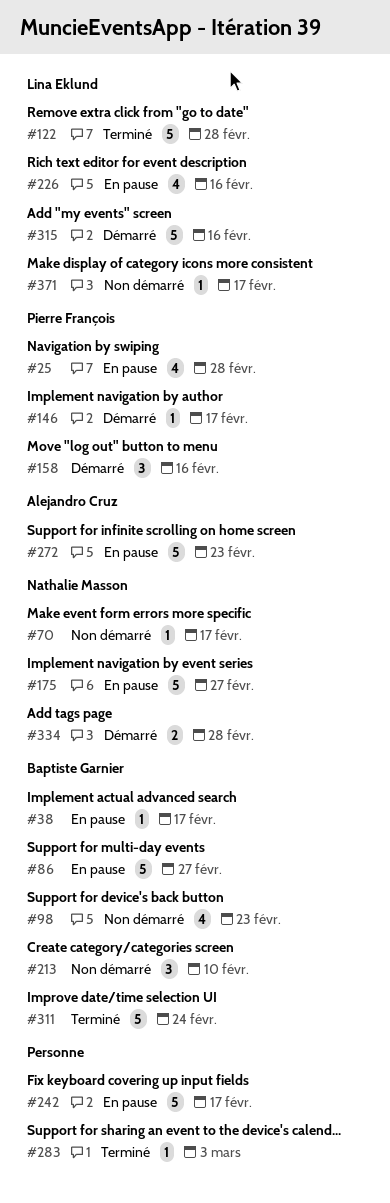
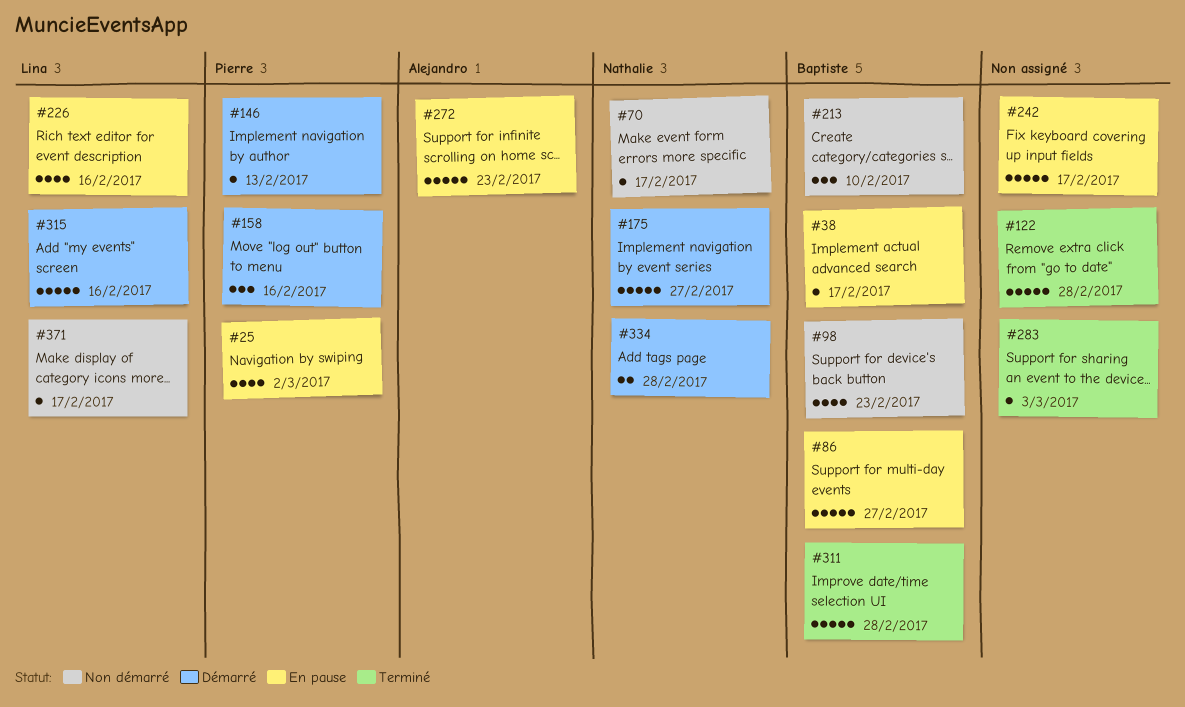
#25, due: Feb 28 -> Mar 2
#122, owner: Lina Eklund -> none
#146, due: Feb 17 -> Feb 13
#175, status: En pause -> Démarré
#311, due: Feb 24 -> Feb 28

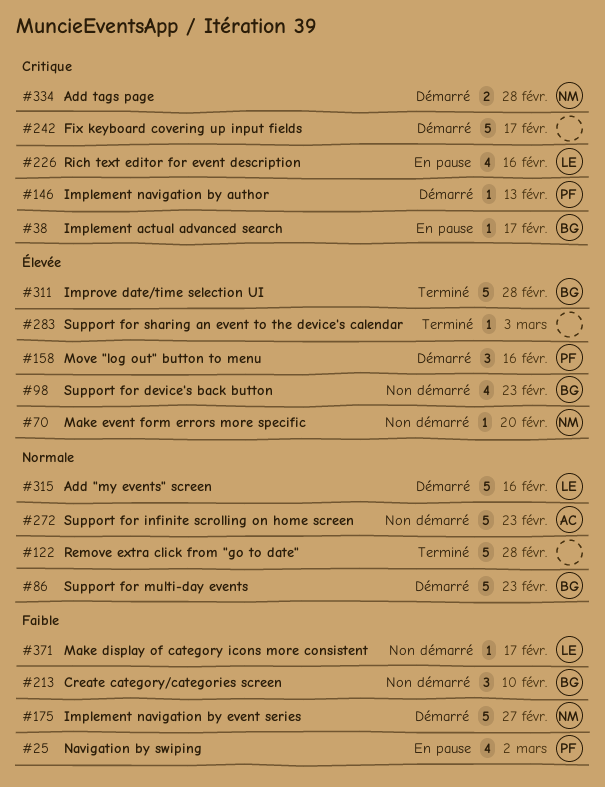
#70, due: Feb 17 -> Feb 20
#86, status: En pause -> Démarré
#86, due: Feb 27 -> Feb 23
#242, status: En pause -> Démarré
#272, status: En pause -> Non démarré

